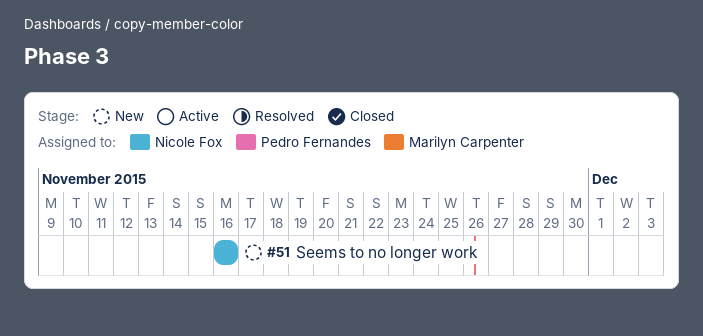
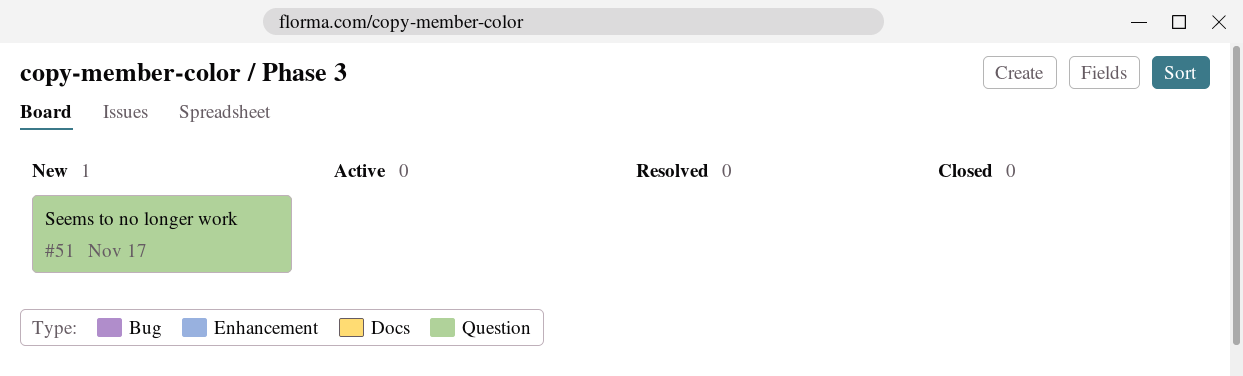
#51, due: Nov 16 -> Nov 17

